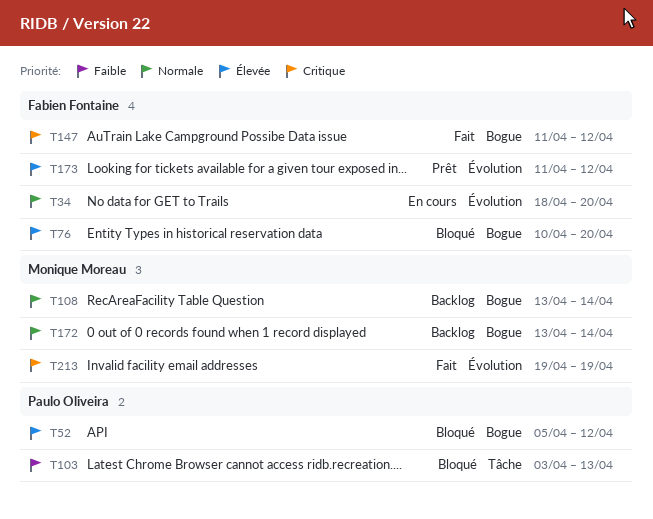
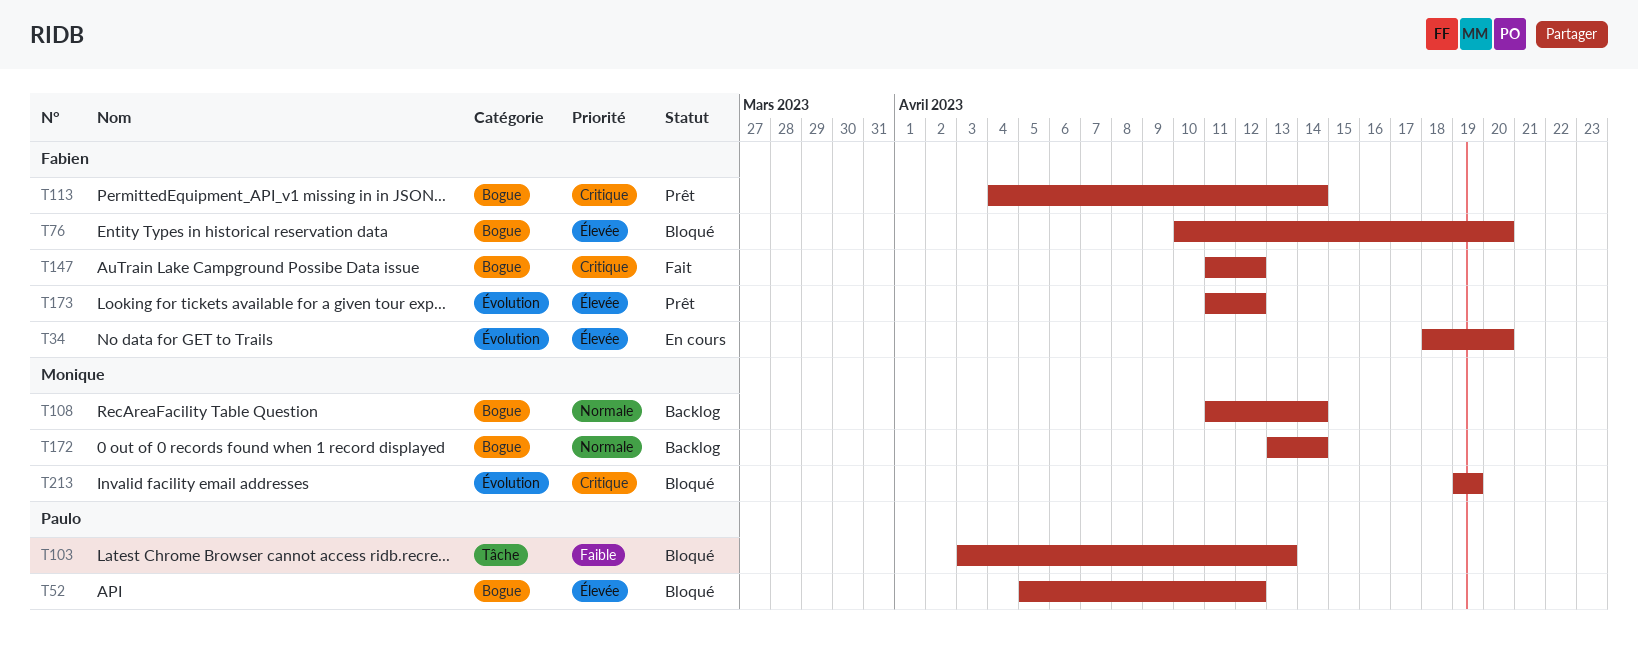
T34, priority: Normale -> Élevée
T108, start: Apr 13 -> Apr 11
T113: none -> present
T213, status: Fait -> Bloqué

